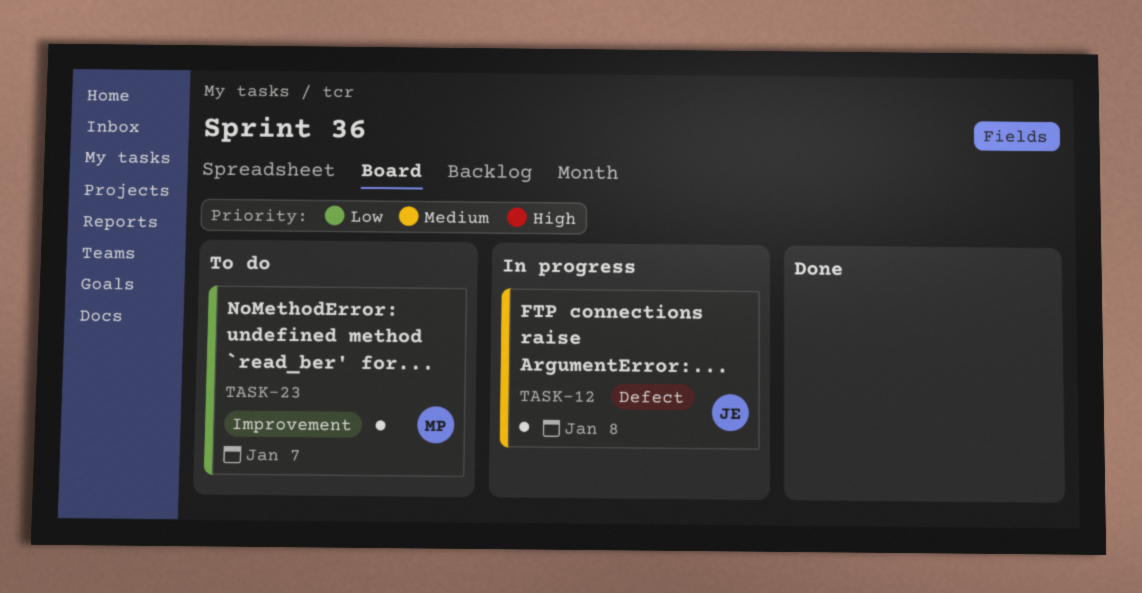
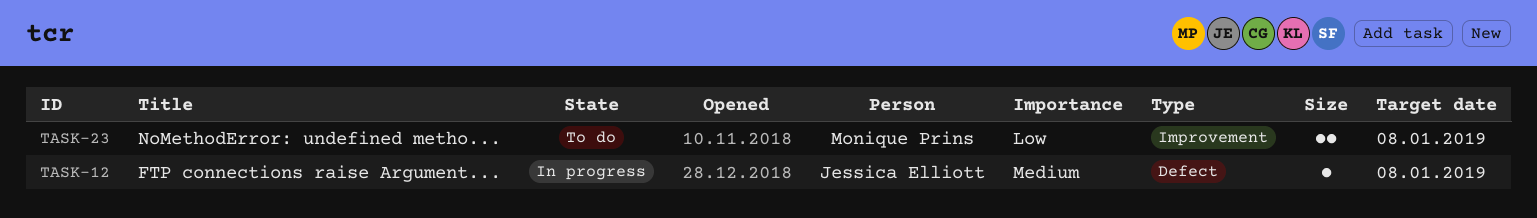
TASK-23, estimate: 1 -> 2
TASK-23, due: Jan 7 -> Jan 8

